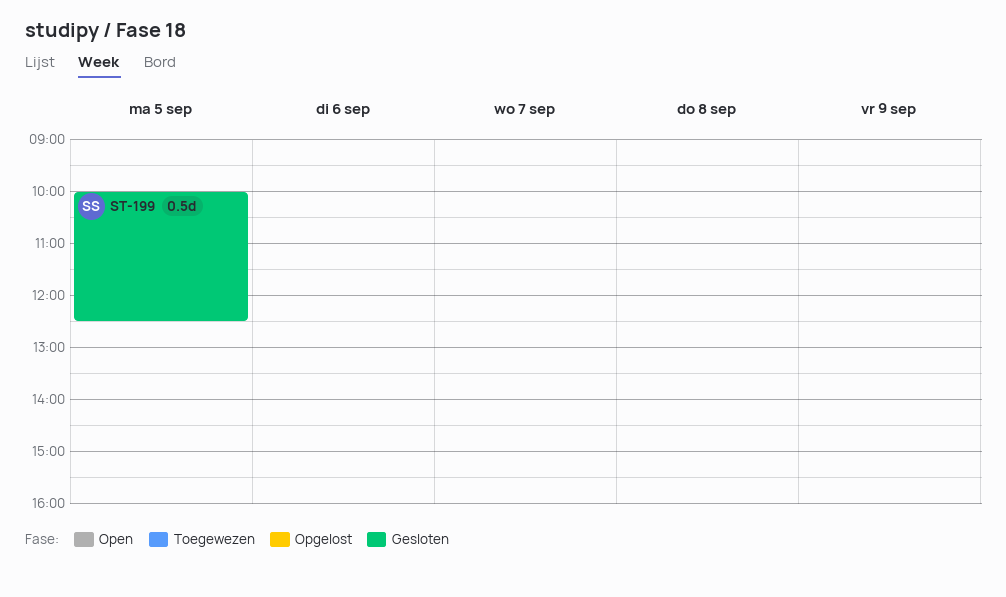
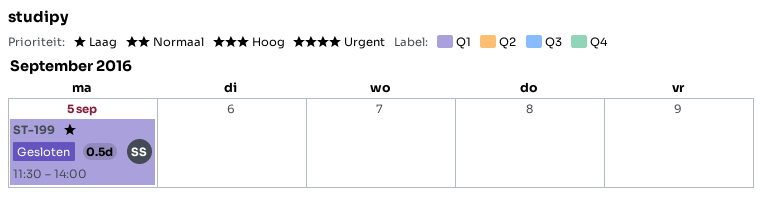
ST-199, begins: 10:00 -> 11:30
ST-199, ends: 12:30 -> 14:00

